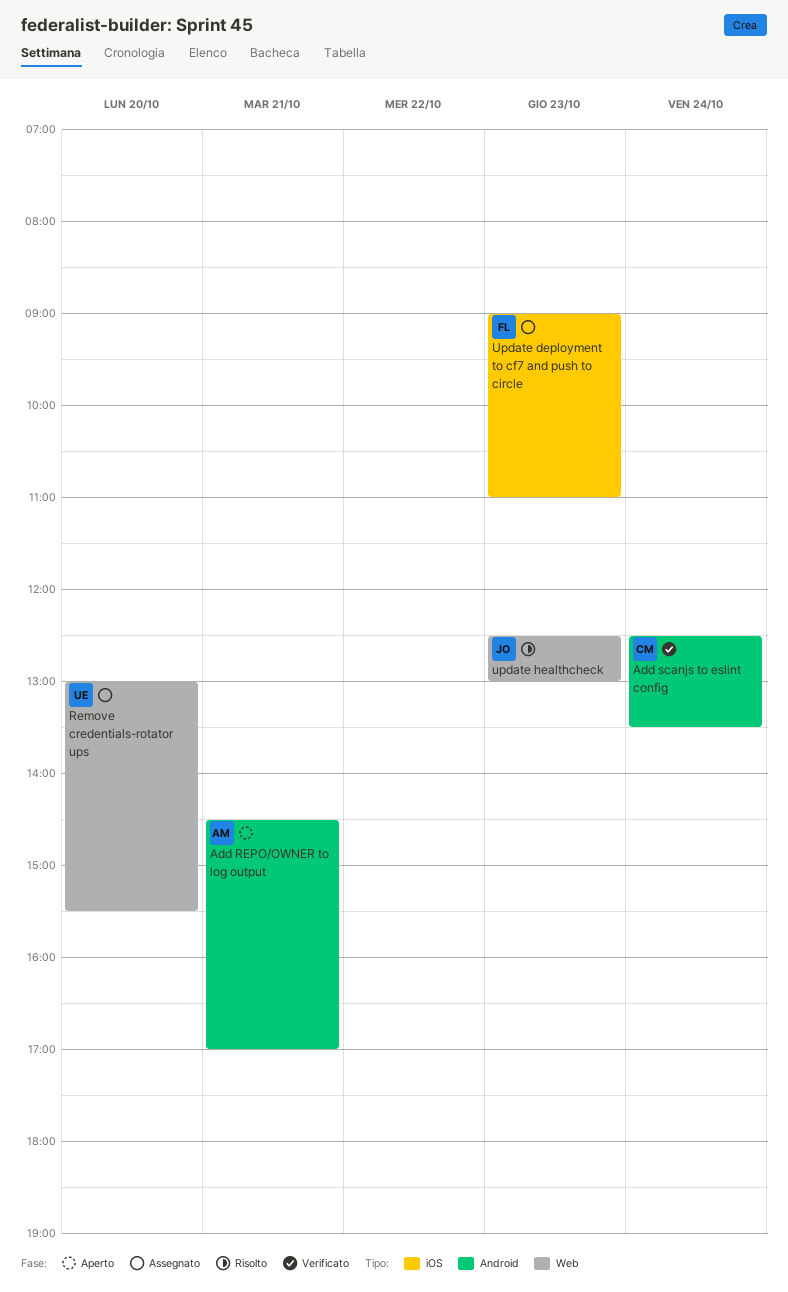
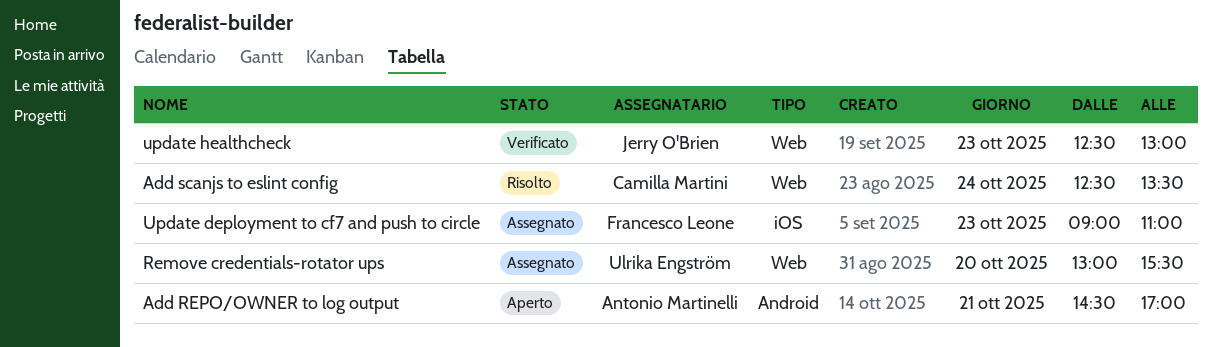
Add scanjs to eslint config, status: Verificato -> Risolto
Add scanjs to eslint config, label: Android -> Web
update healthcheck, status: Risolto -> Verificato

